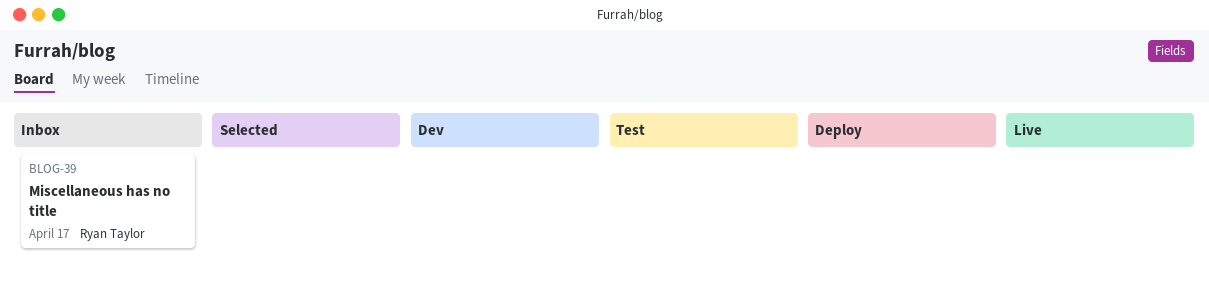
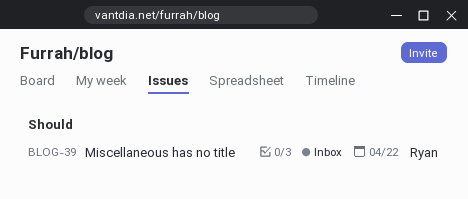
BLOG-39, due: Apr 17 -> Apr 22

